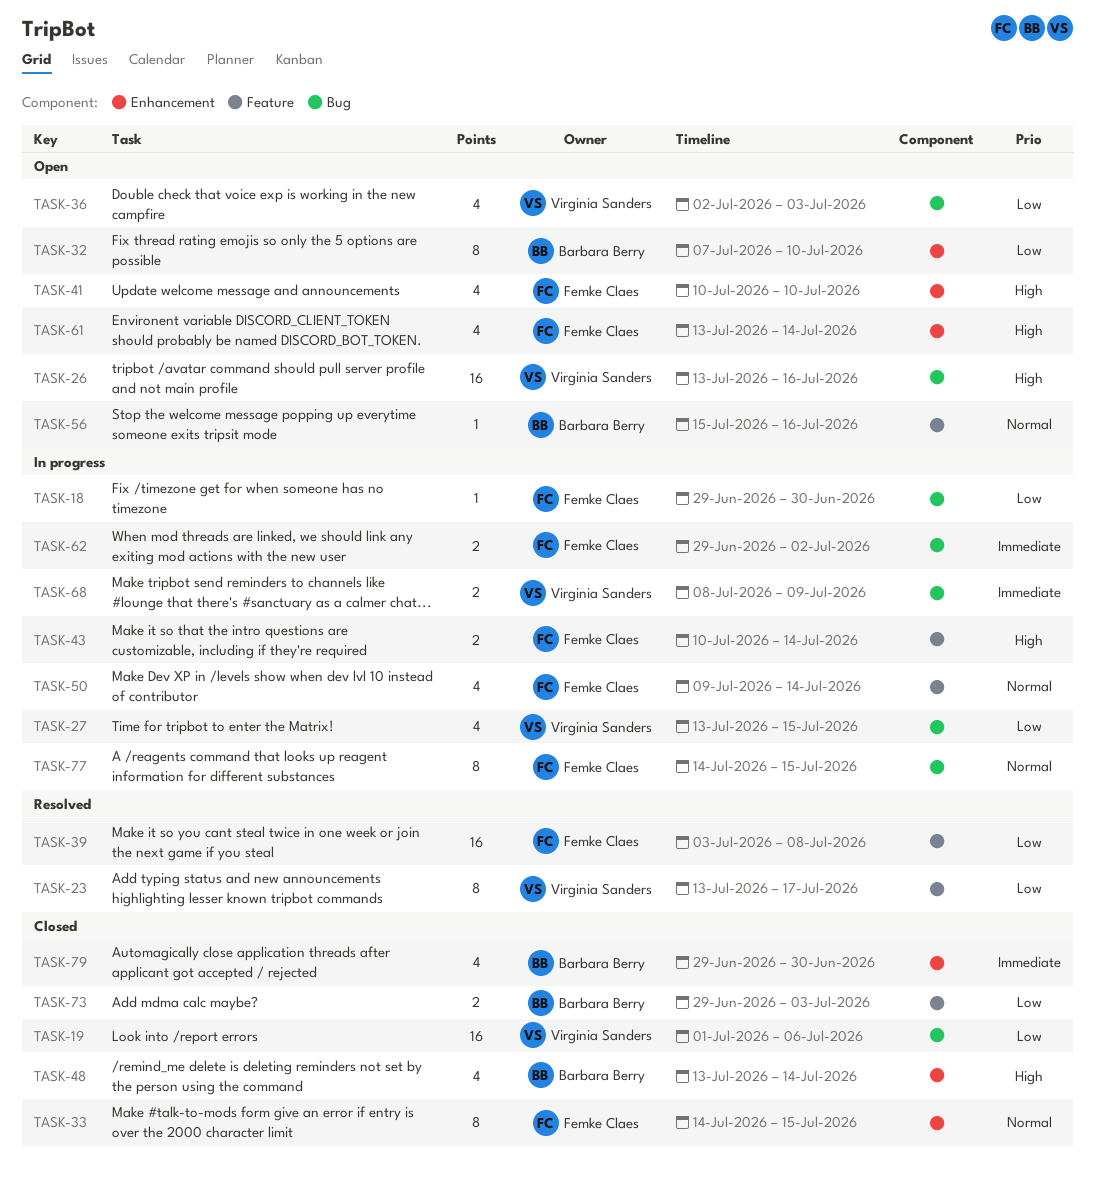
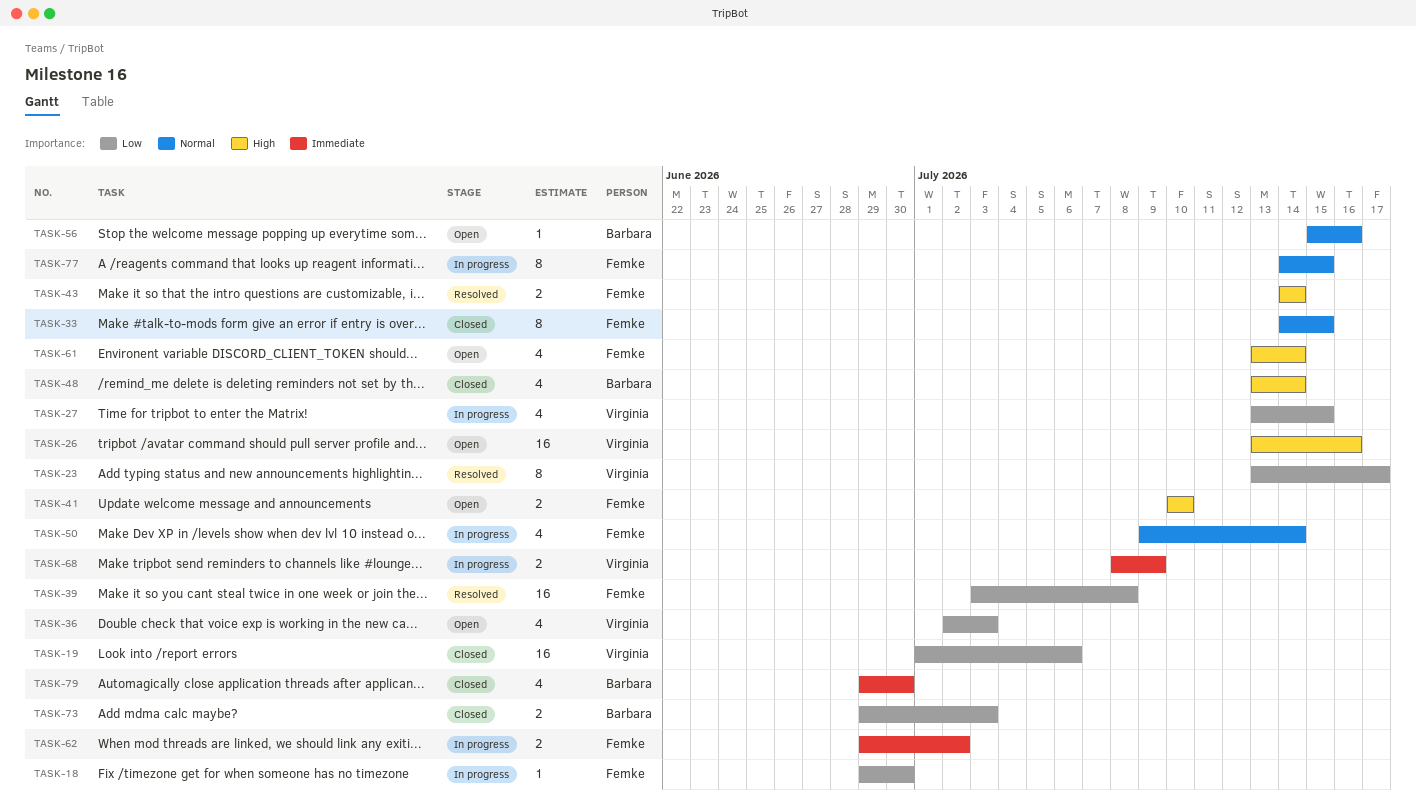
TASK-32: present -> none
TASK-41, estimate: 4 -> 2
TASK-43, status: In progress -> Resolved
TASK-43, start: Jul 10 -> Jul 14

